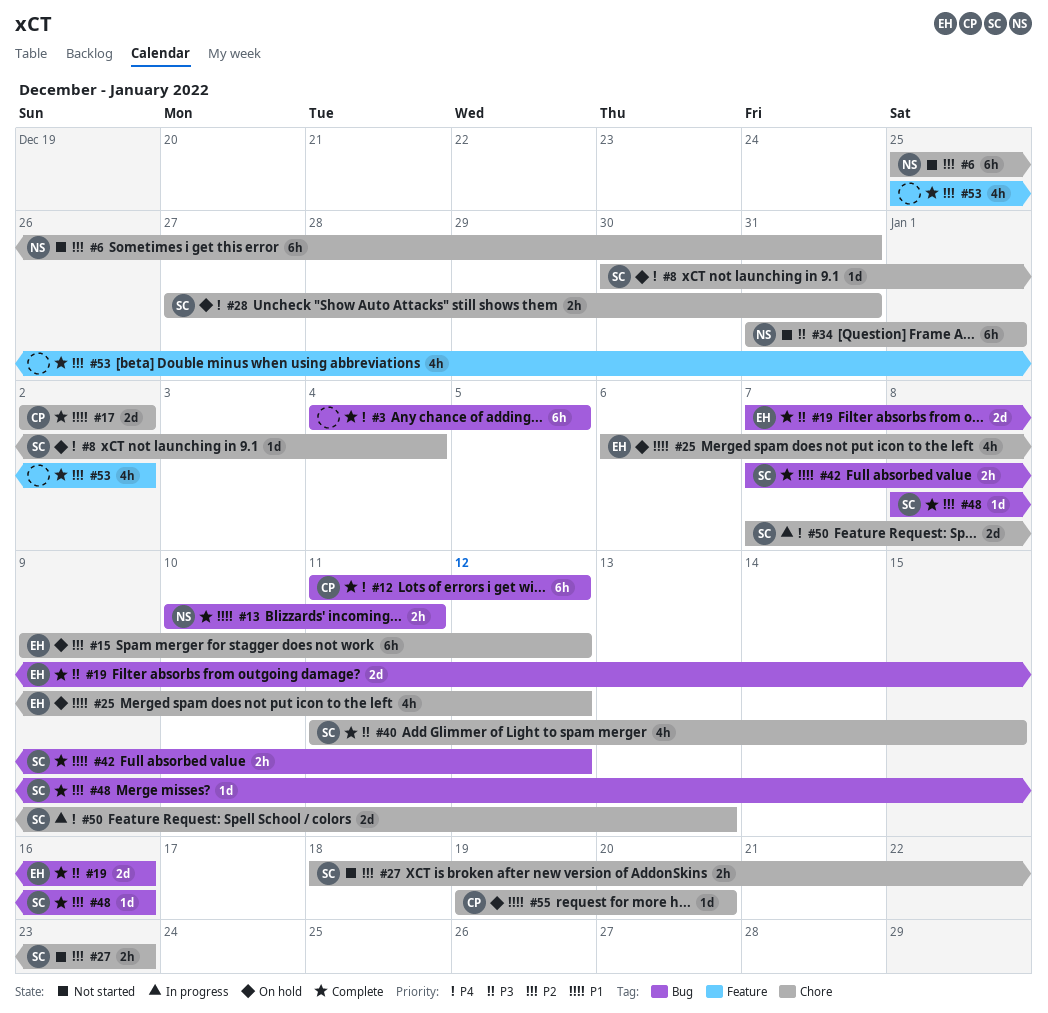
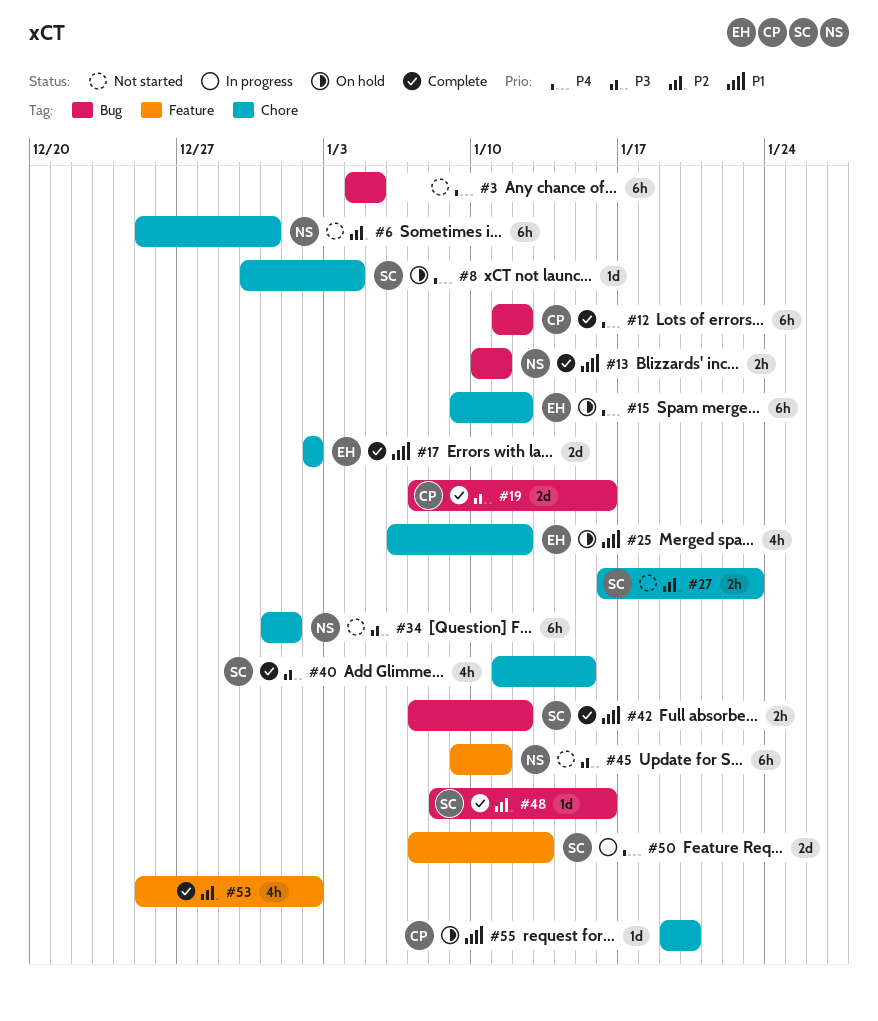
#3, status: Complete -> Not started
#15, priority: P2 -> P4
#17, owner: CP -> EH
#19, owner: EH -> CP
#27, start: Jan 18 -> Jan 16
#28: present -> none
#45: none -> present
#50, label: Chore -> Feature

